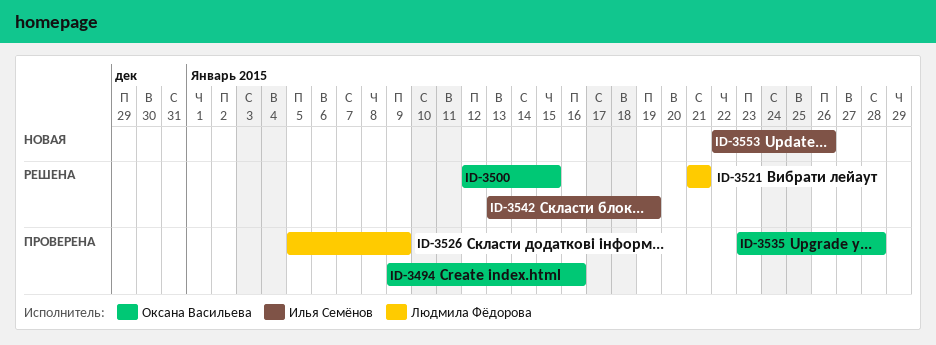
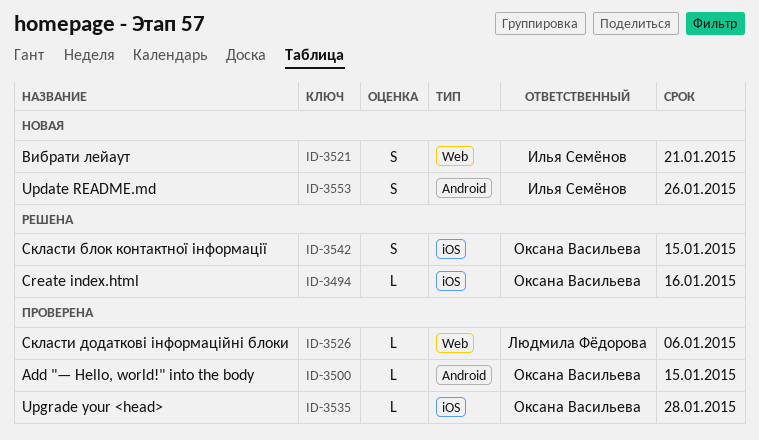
ID-3494, status: Проверена -> Решена
ID-3500, status: Решена -> Проверена
ID-3521, status: Решена -> Новая
ID-3521, owner: Людмила Фёдорова -> Илья Семёнов
ID-3526, due: Jan 9 -> Jan 6
ID-3542, owner: Илья Семёнов -> Оксана Васильева
ID-3542, due: Jan 19 -> Jan 15

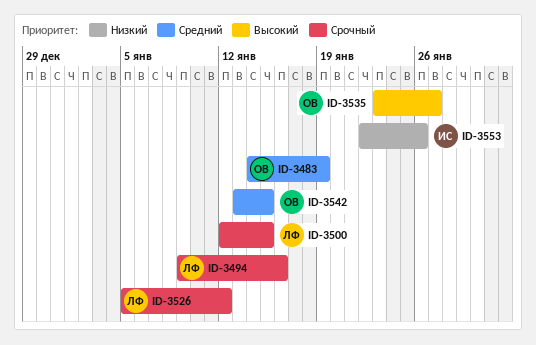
ID-3483: none -> present
ID-3494, owner: Оксана Васильева -> Людмила Фёдорова
ID-3500, owner: Оксана Васильева -> Людмила Фёдорова
ID-3521: present -> none
ID-3526, due: Jan 6 -> Jan 12
ID-3535, due: Jan 28 -> Jan 27

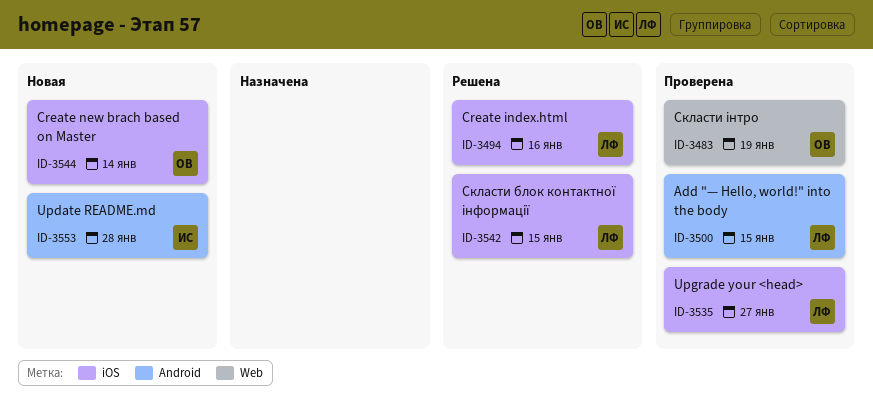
ID-3526: present -> none
ID-3535, owner: ОВ -> ЛФ
ID-3542, owner: ОВ -> ЛФ
ID-3544: none -> present
ID-3553, due: Jan 26 -> Jan 28

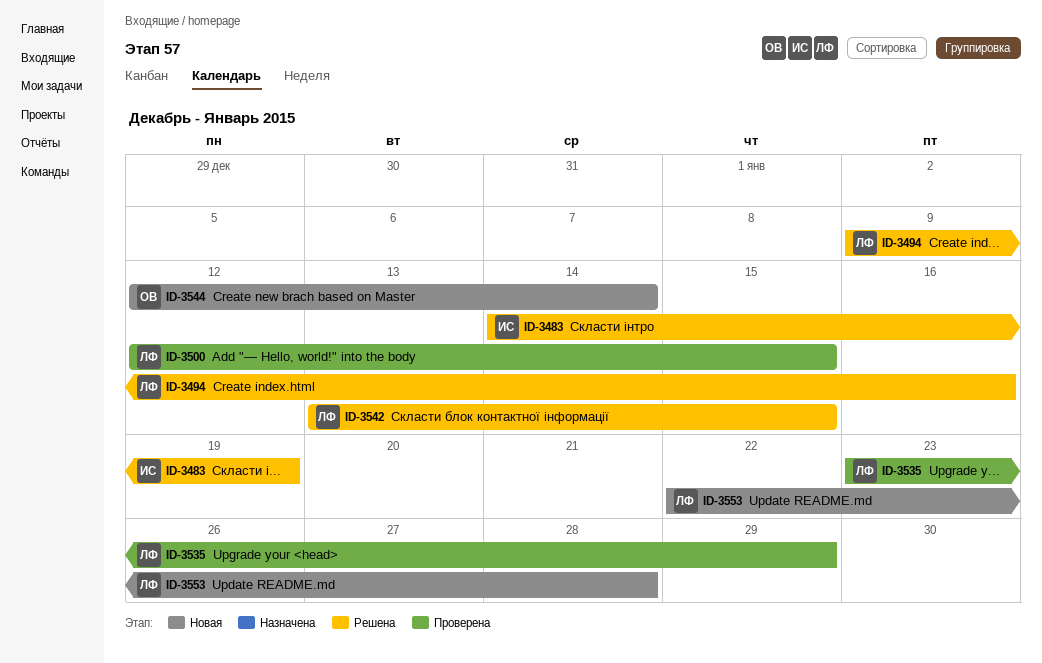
ID-3483, status: Проверена -> Решена
ID-3483, owner: ОВ -> ИС
ID-3535, due: Jan 27 -> Jan 29
ID-3553, owner: ИС -> ЛФ

